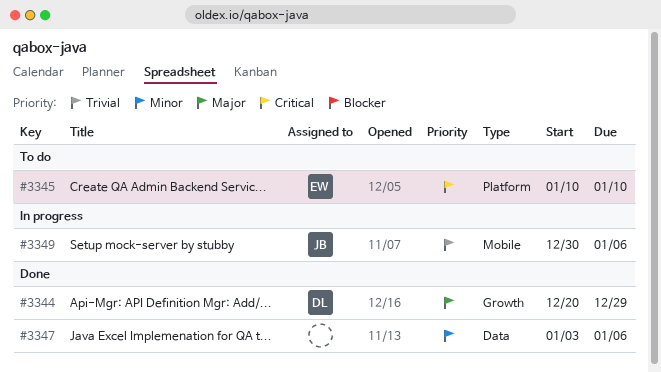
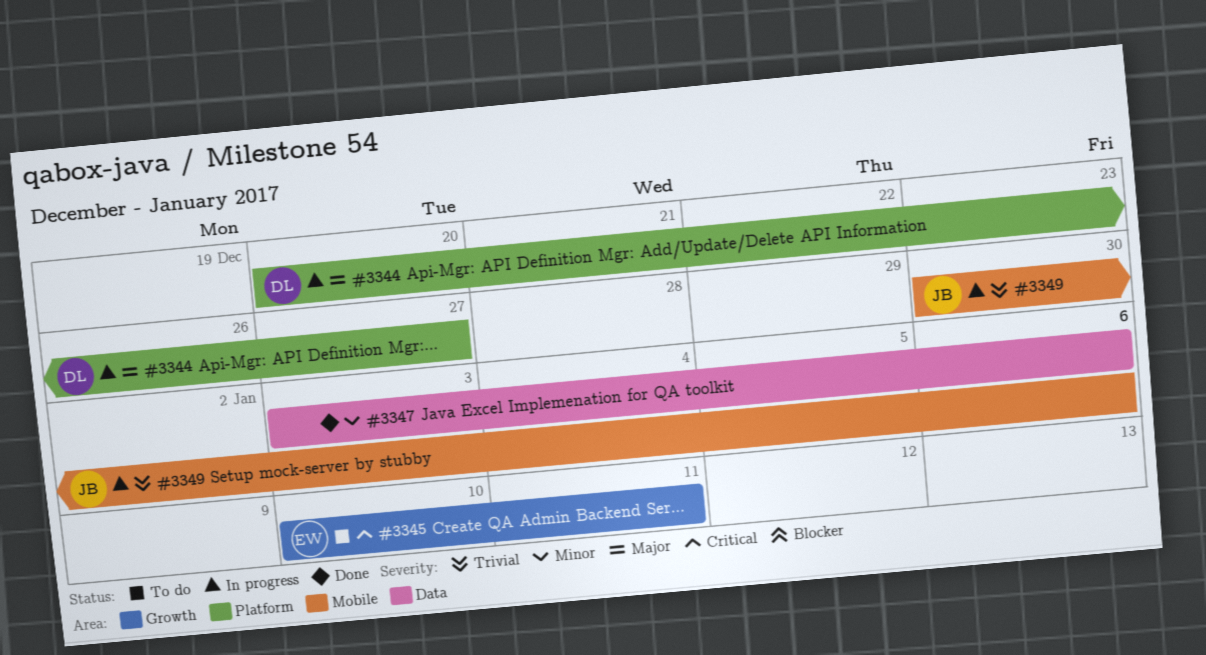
#3344, status: Done -> In progress
#3344, label: Growth -> Platform
#3344, due: Dec 29 -> Dec 27
#3345, label: Platform -> Growth
#3345, due: Jan 10 -> Jan 11

